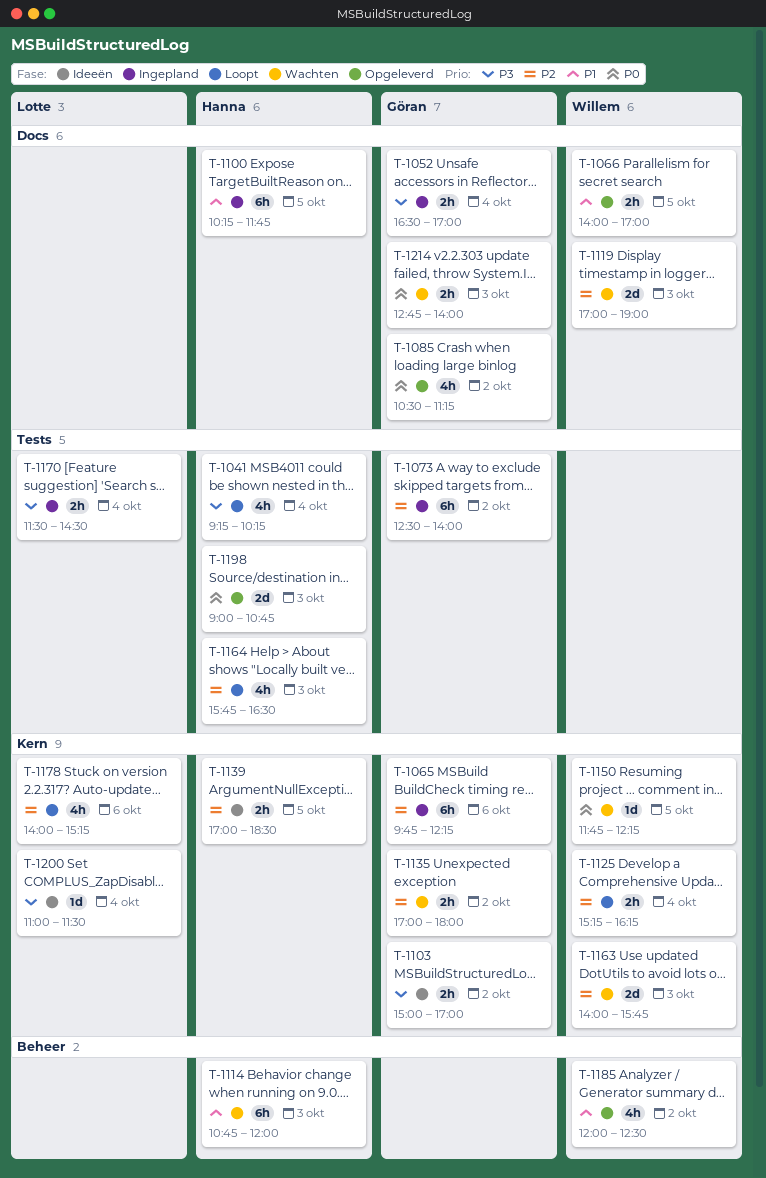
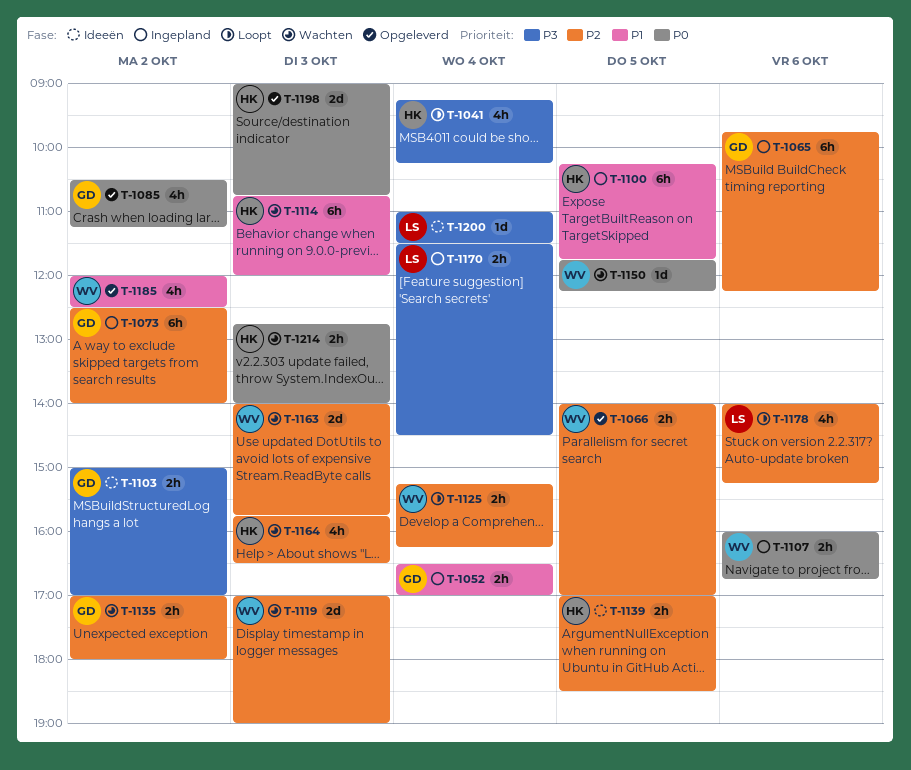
T-1052, priority: P3 -> P1
T-1066, priority: P1 -> P2
T-1107: none -> present
T-1164, status: Loopt -> Wachten
T-1214, owner: Göran -> Hanna

